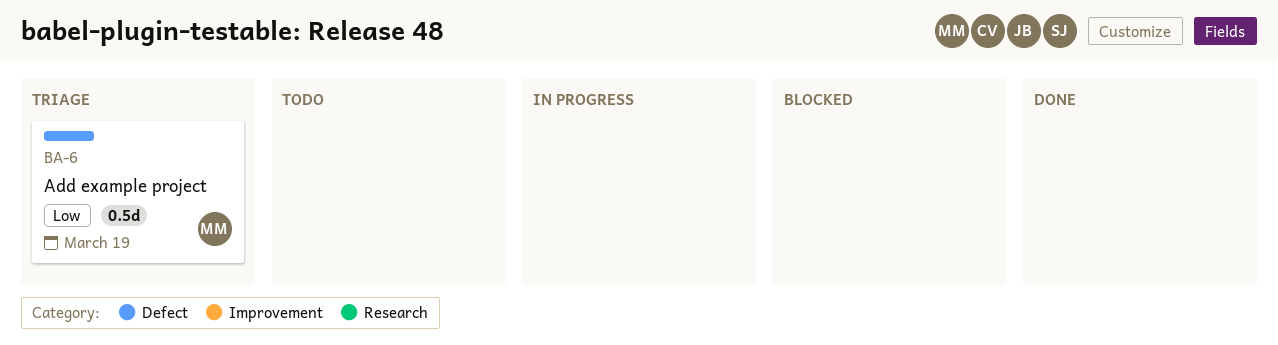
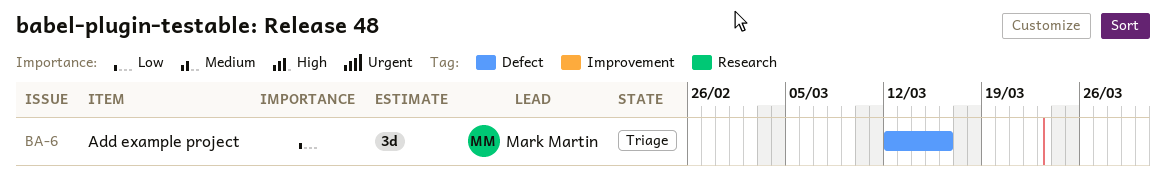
BA-6, estimate: 0.5d -> 3d
BA-6, due: Mar 19 -> Mar 16

